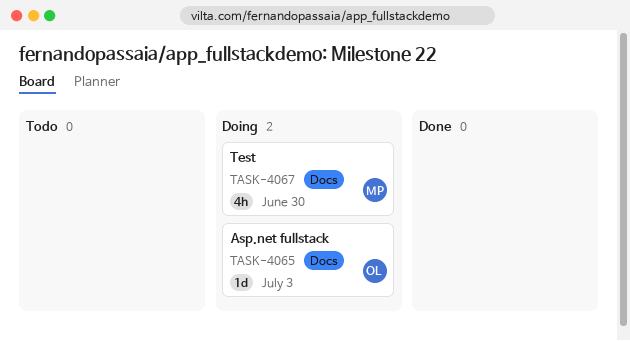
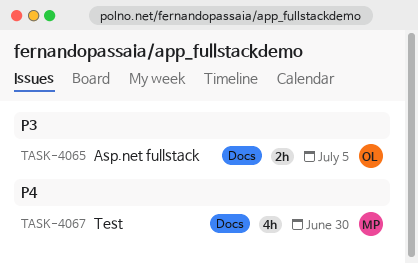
TASK-4065, estimate: 1d -> 2h
TASK-4065, due: Jul 3 -> Jul 5

